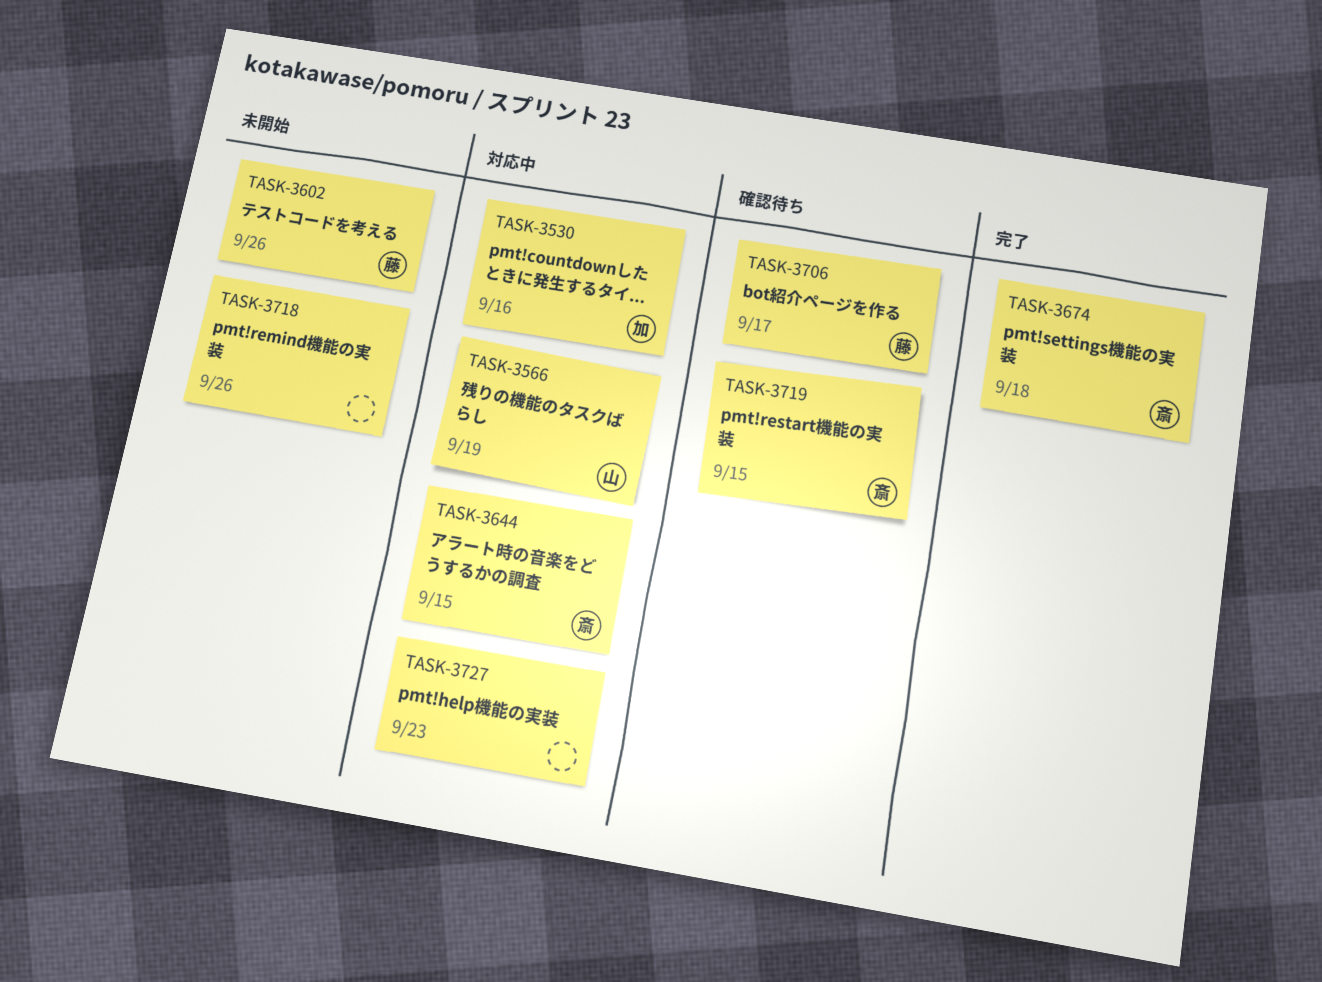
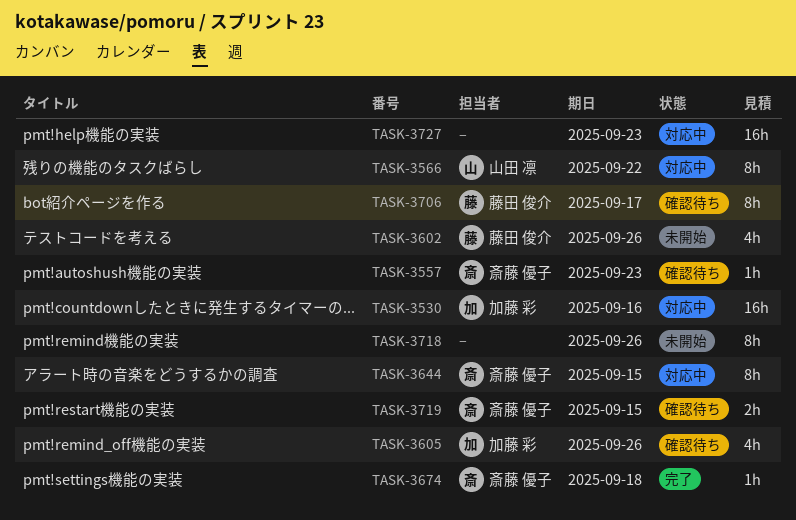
TASK-3557: none -> present
TASK-3566, due: Sep 19 -> Sep 22
TASK-3605: none -> present

